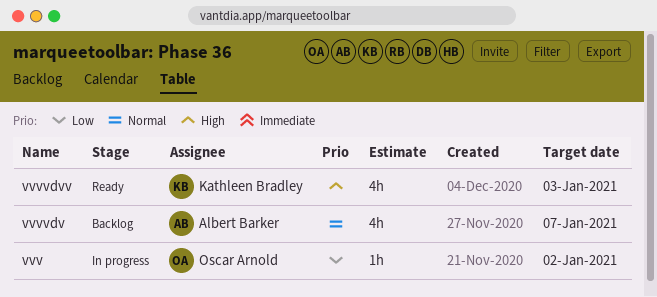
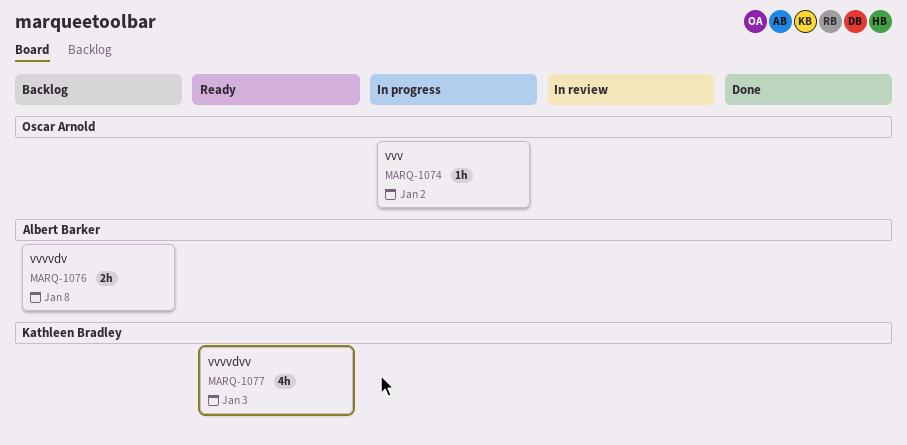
vvvvdv, estimate: 4h -> 2h
vvvvdv, due: Jan 7 -> Jan 8

